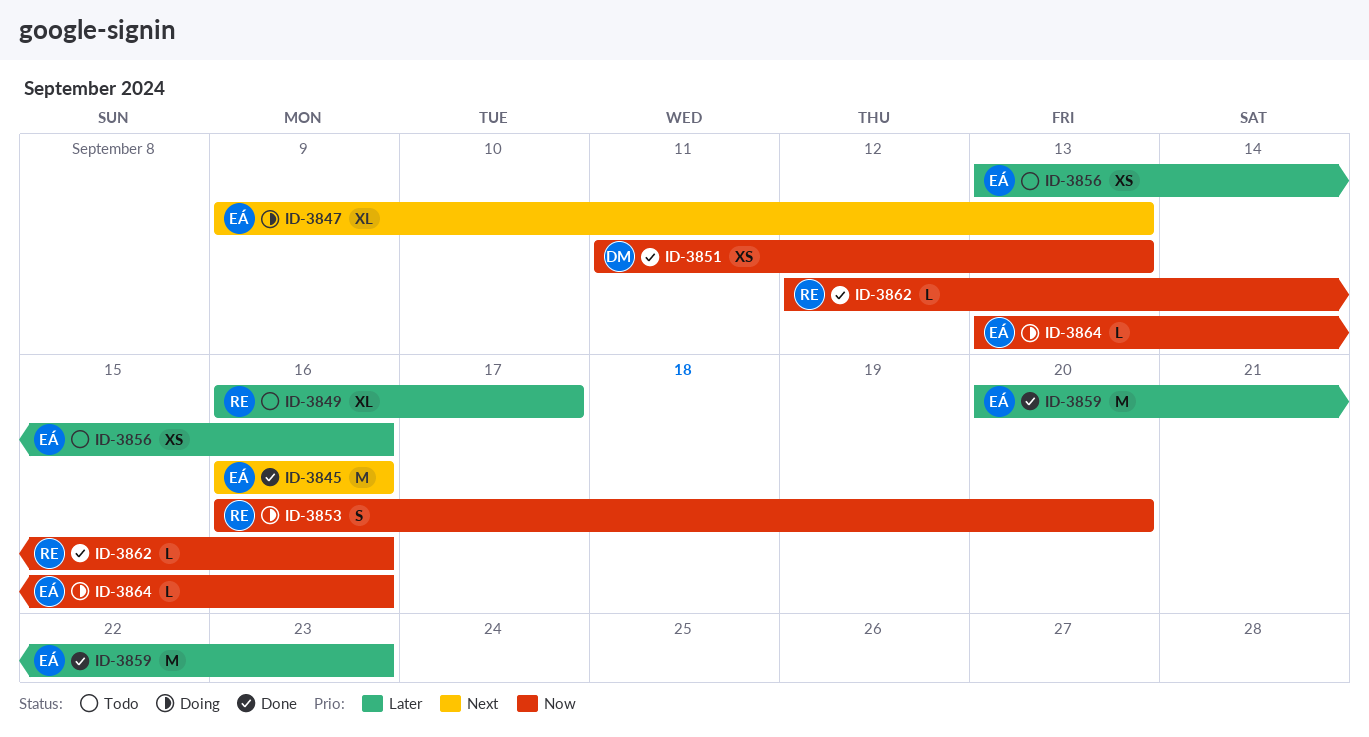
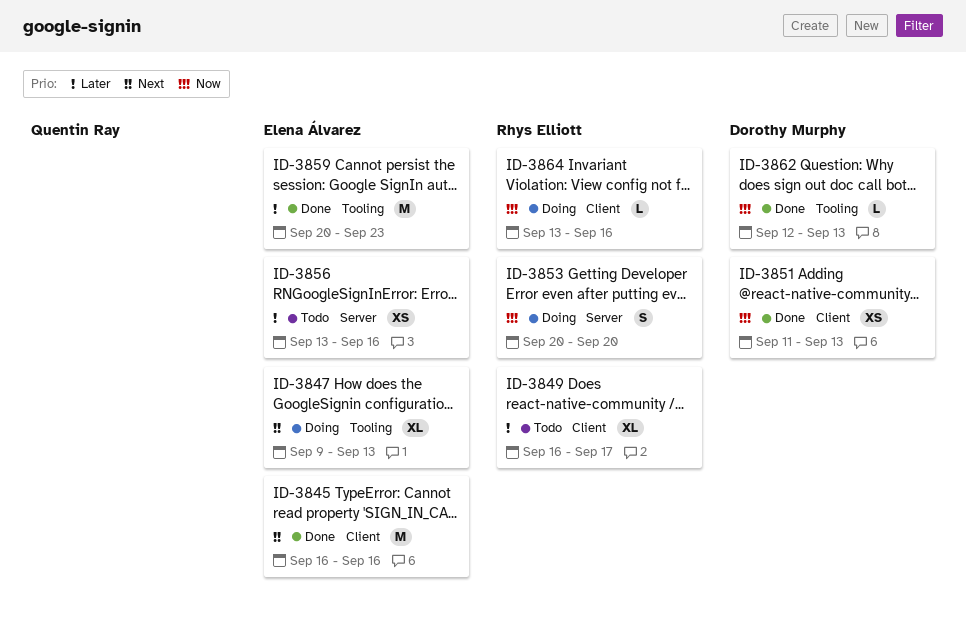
ID-3853, start: Sep 16 -> Sep 20
ID-3862, owner: Rhys Elliott -> Dorothy Murphy
ID-3862, due: Sep 16 -> Sep 13
ID-3864, owner: Elena Álvarez -> Rhys Elliott

